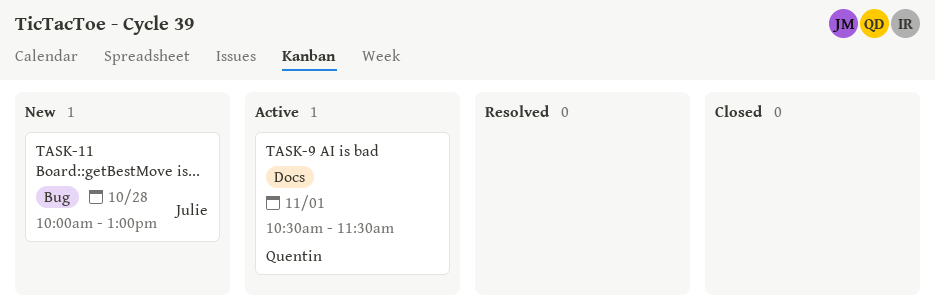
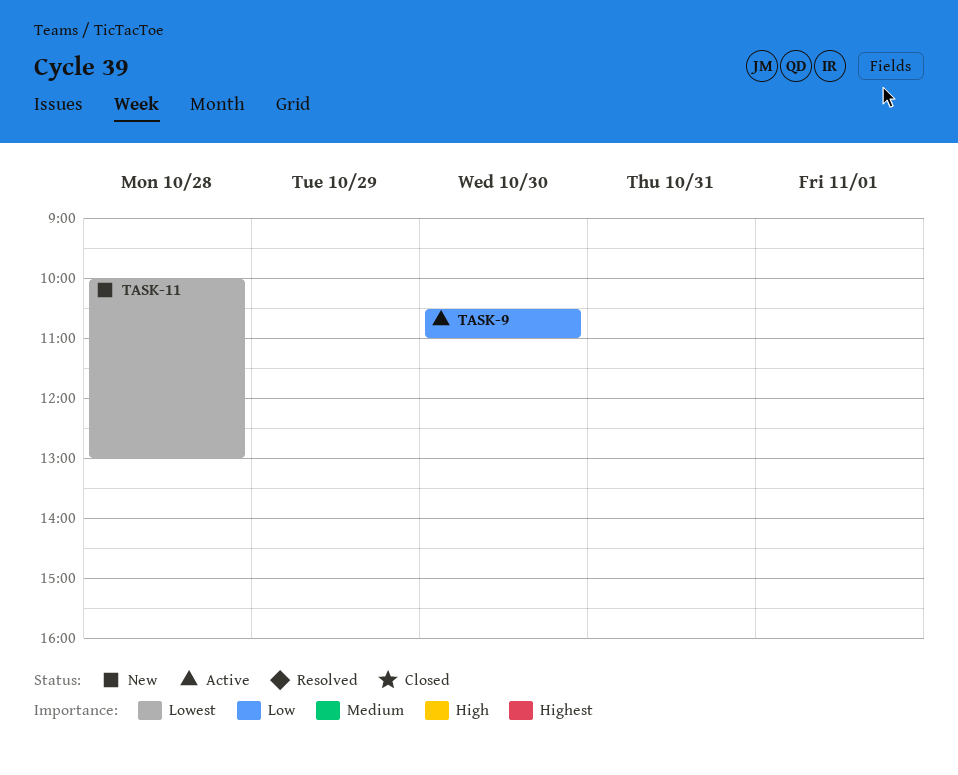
TASK-9, day: Nov 1 -> Oct 30
TASK-9, ends: 11:30 -> 11:00

